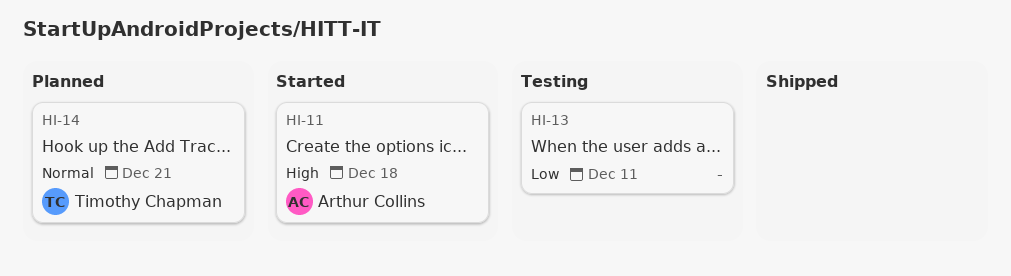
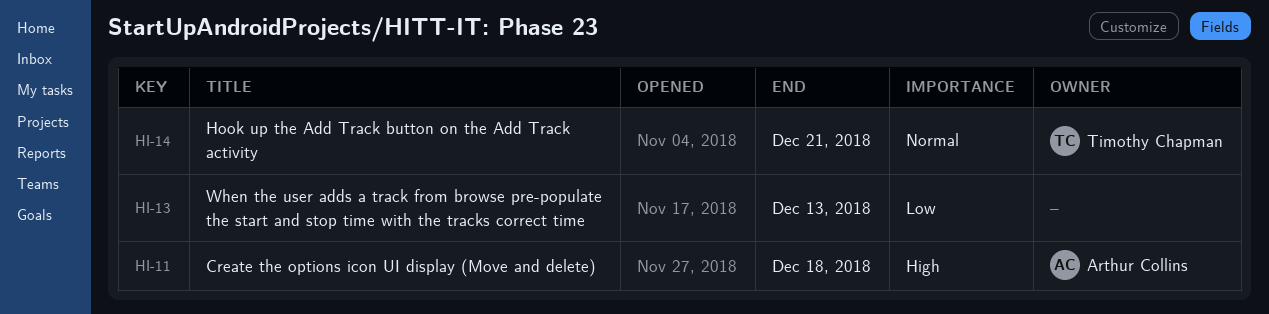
HI-13, due: Dec 11 -> Dec 13

